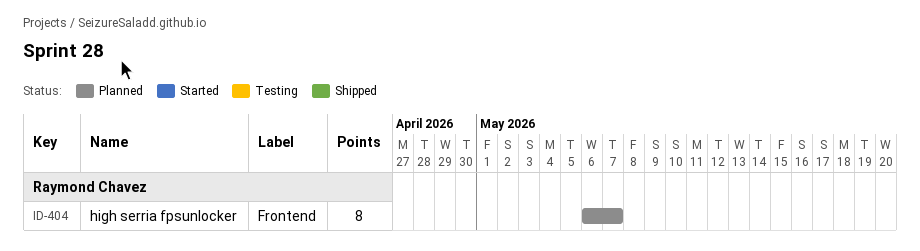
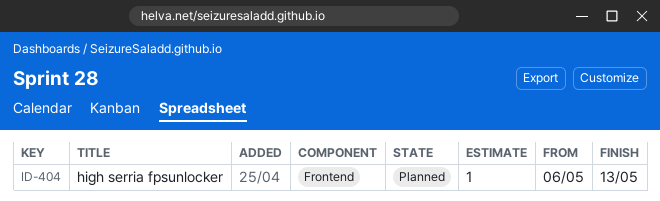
ID-404, estimate: 8 -> 1
ID-404, due: May 7 -> May 13

